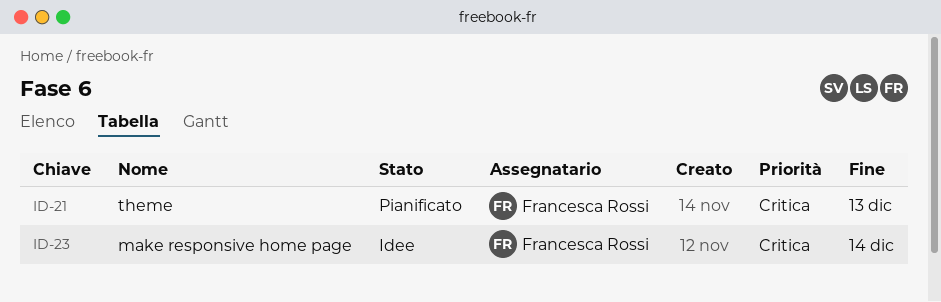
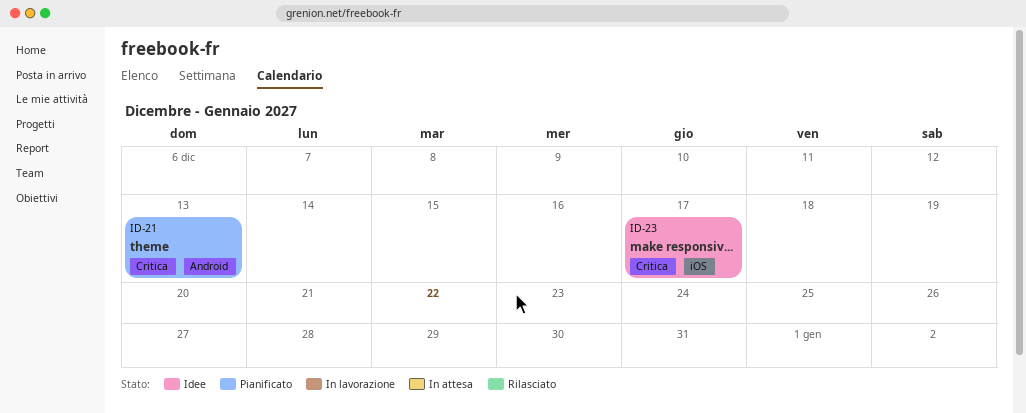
ID-23, due: Dec 14 -> Dec 17

